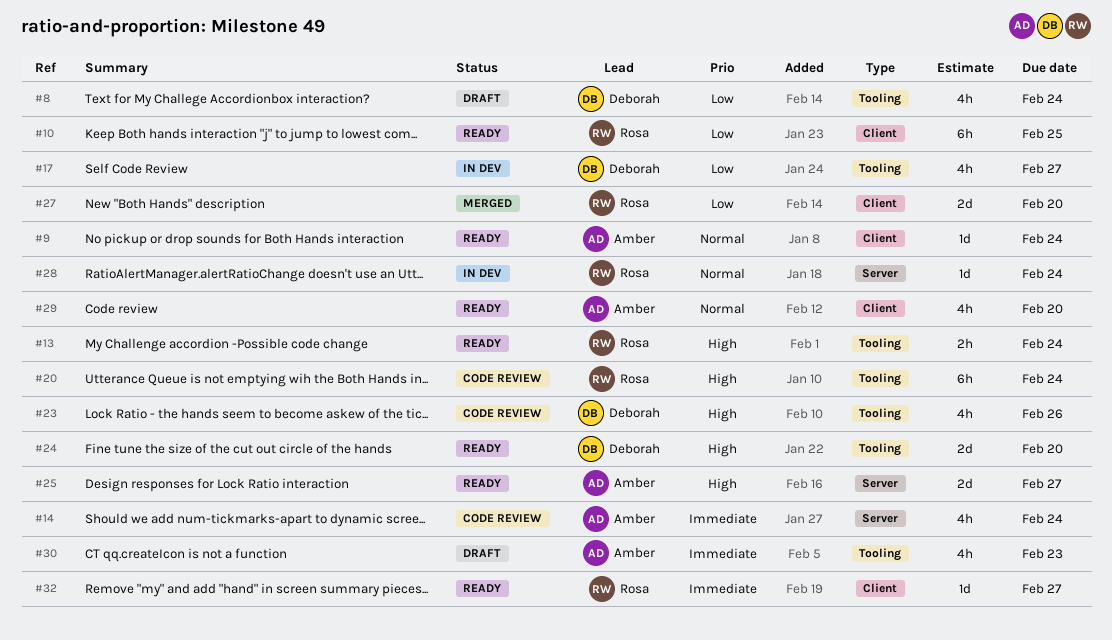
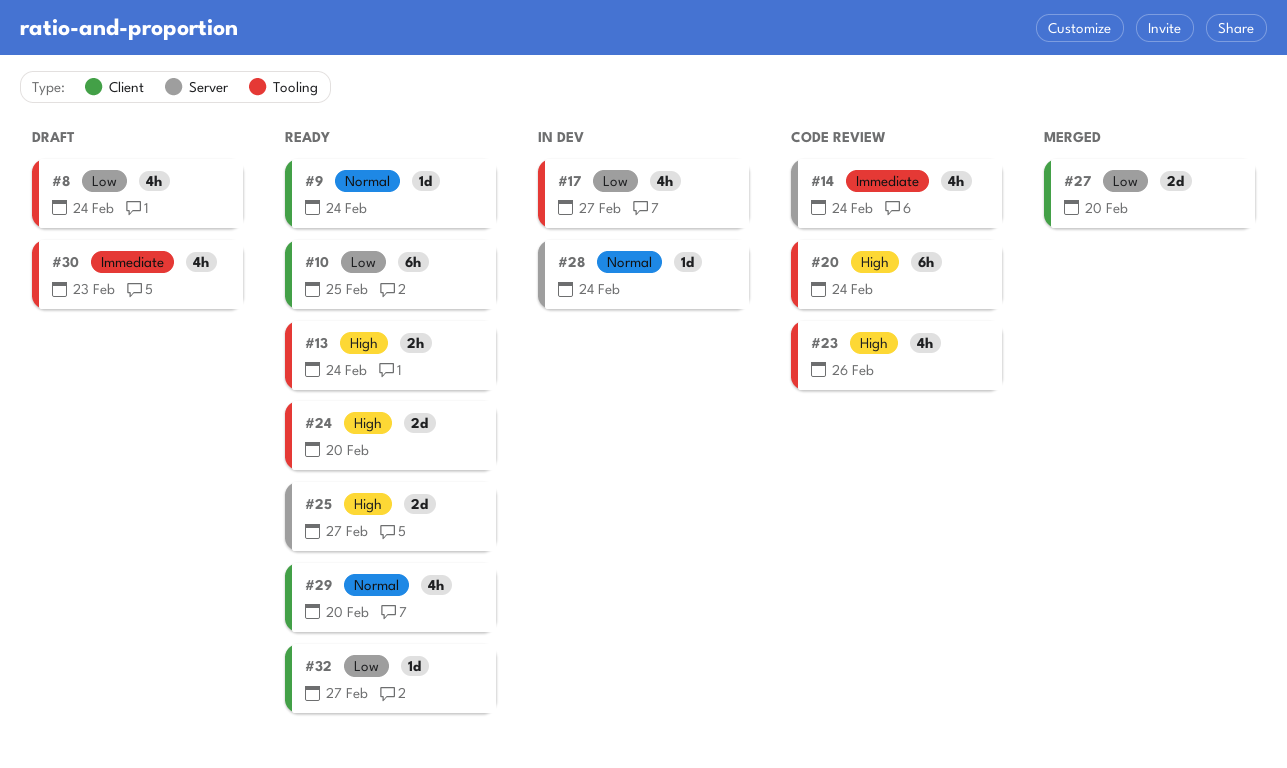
#32, priority: Immediate -> Low

